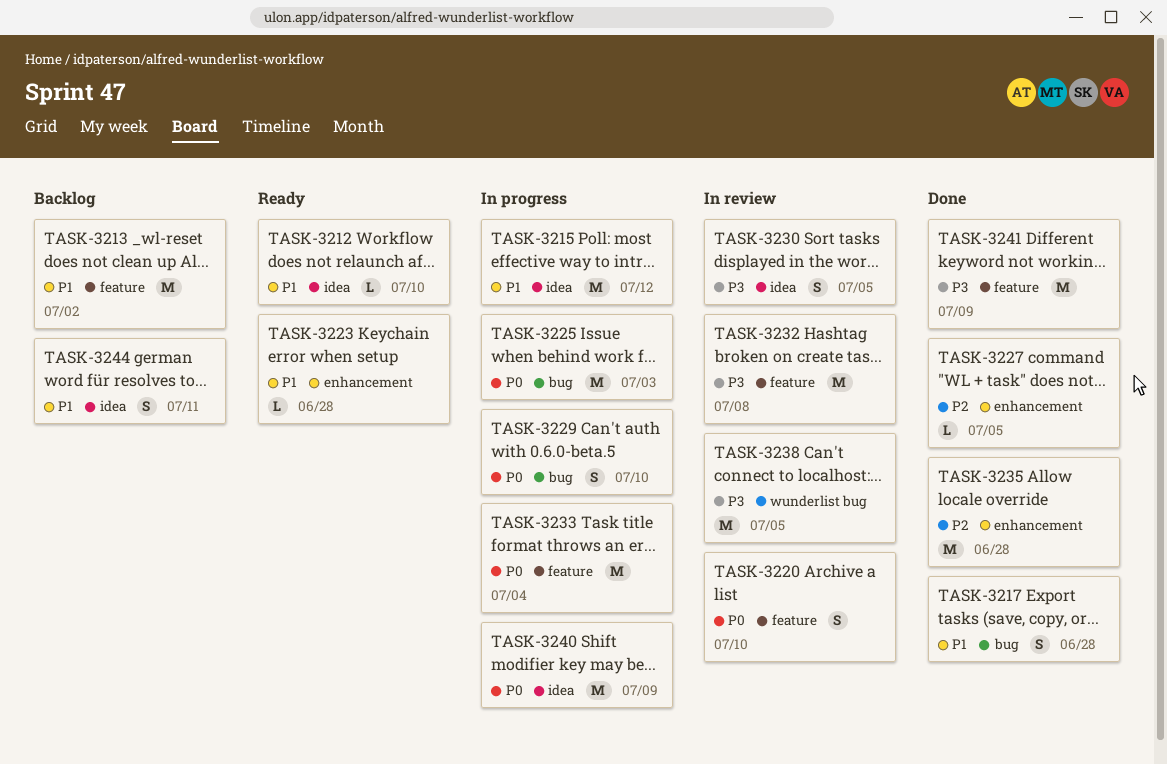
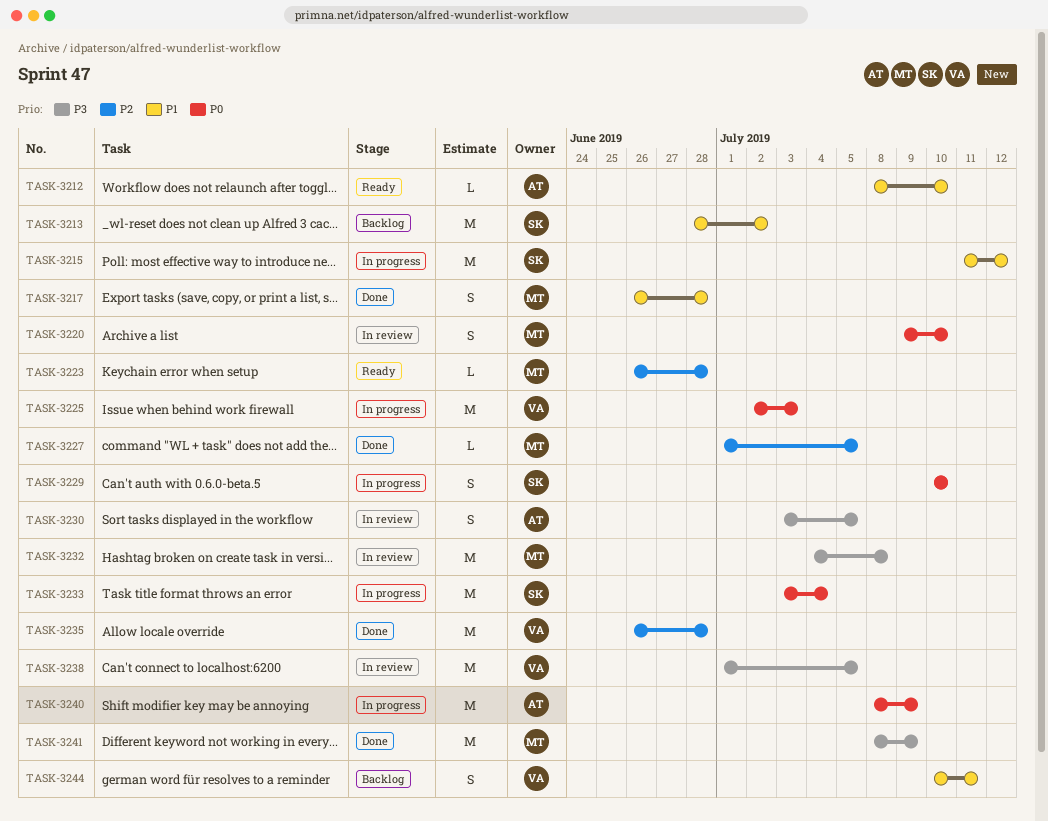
TASK-3223, priority: P1 -> P2

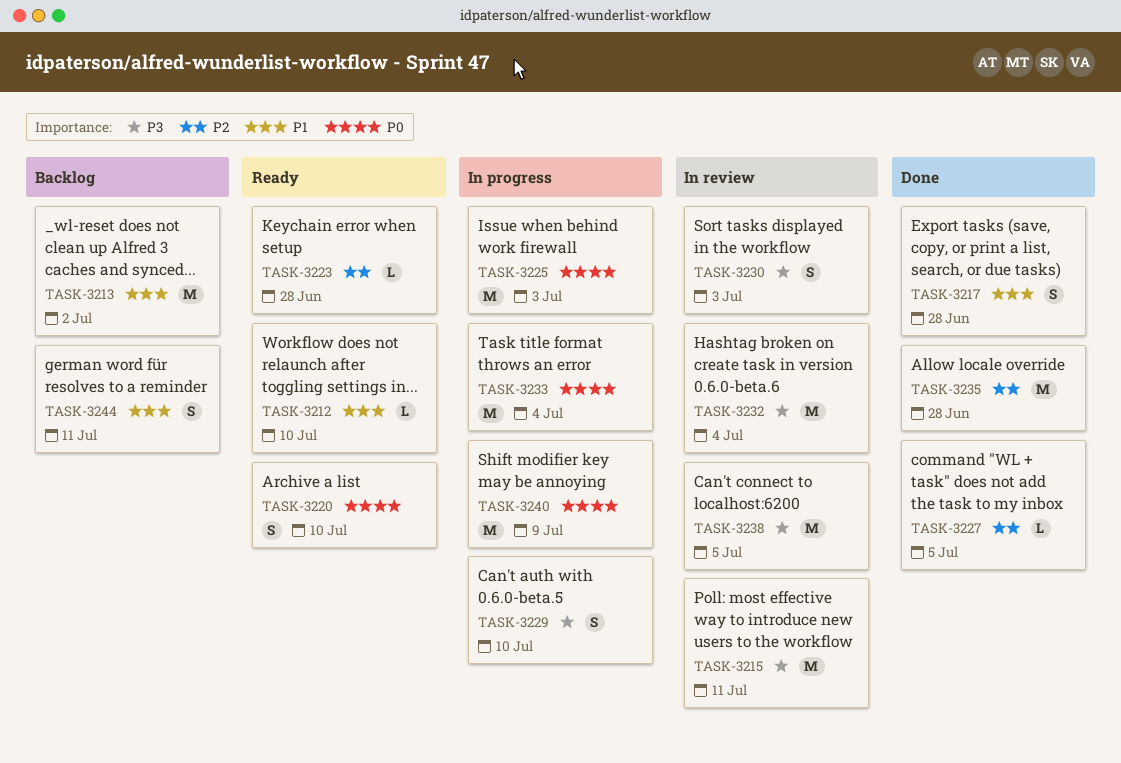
TASK-3215, status: In progress -> In review
TASK-3215, priority: P1 -> P3
TASK-3215, due: Jul 12 -> Jul 11
TASK-3220, status: In review -> Ready
TASK-3229, priority: P0 -> P3
TASK-3230, due: Jul 5 -> Jul 3
TASK-3232, due: Jul 8 -> Jul 4
TASK-3241: present -> none

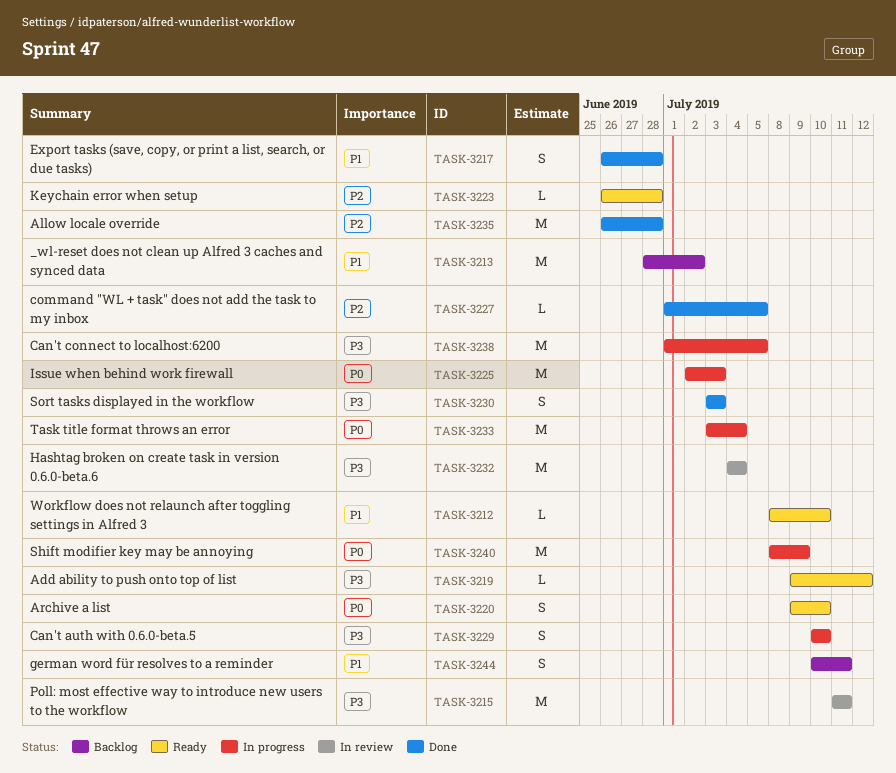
TASK-3219: none -> present
TASK-3230, status: In review -> Done
TASK-3238, status: In review -> In progress

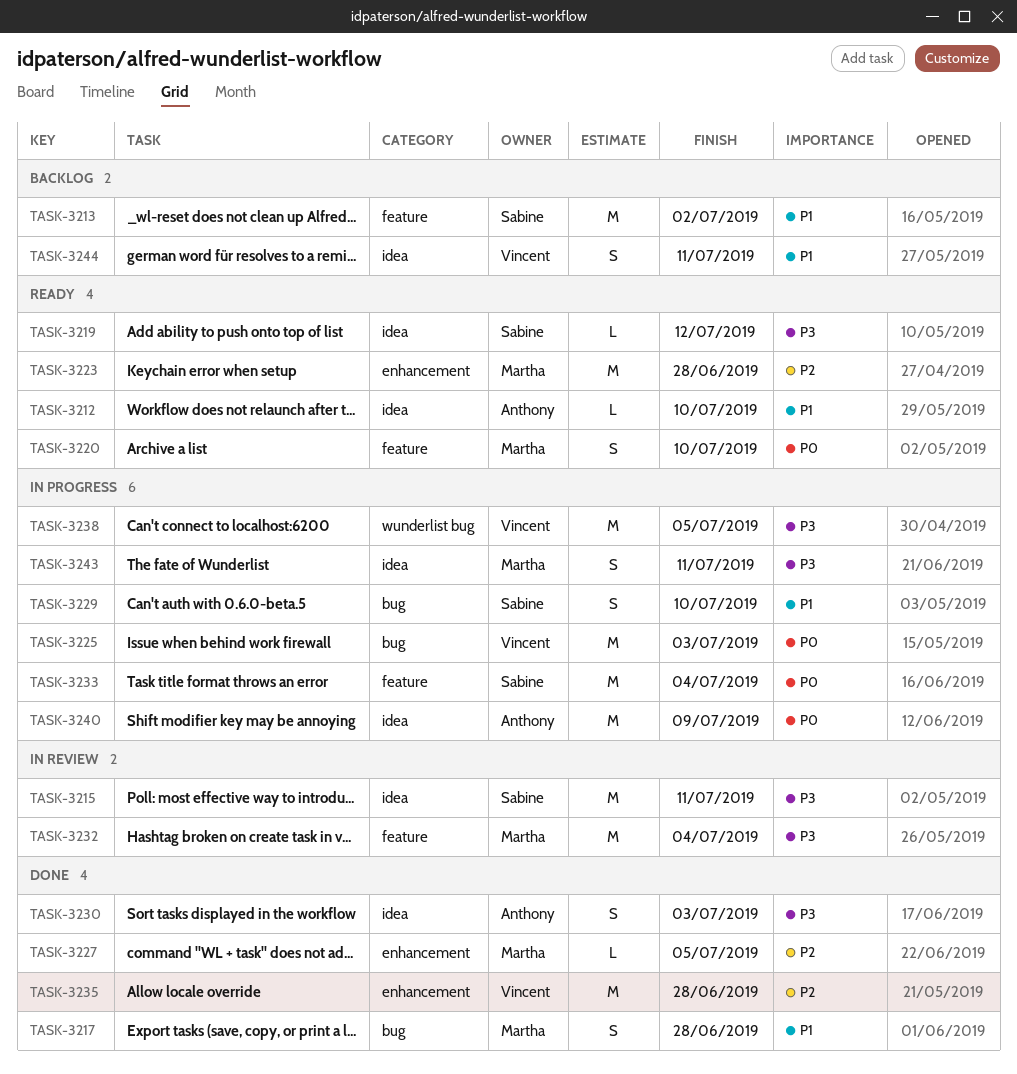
TASK-3223, estimate: L -> M
TASK-3229, priority: P3 -> P1
TASK-3243: none -> present

